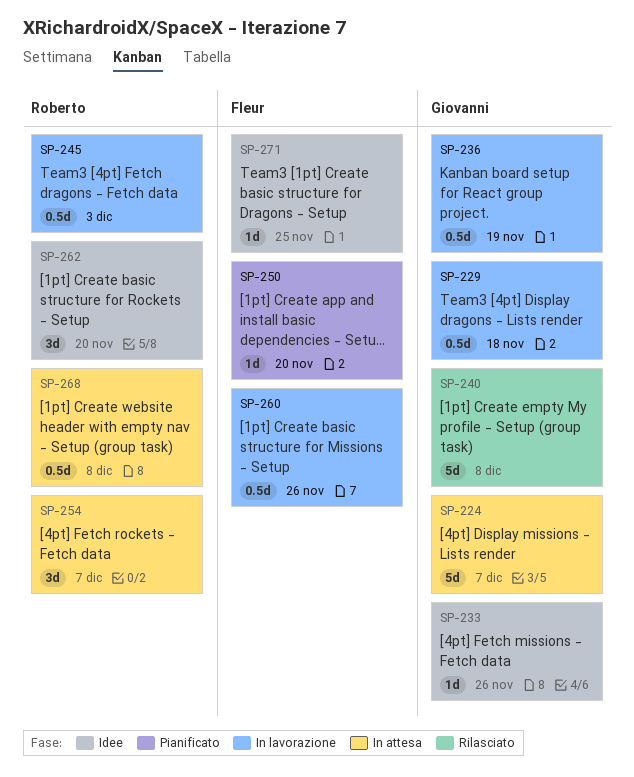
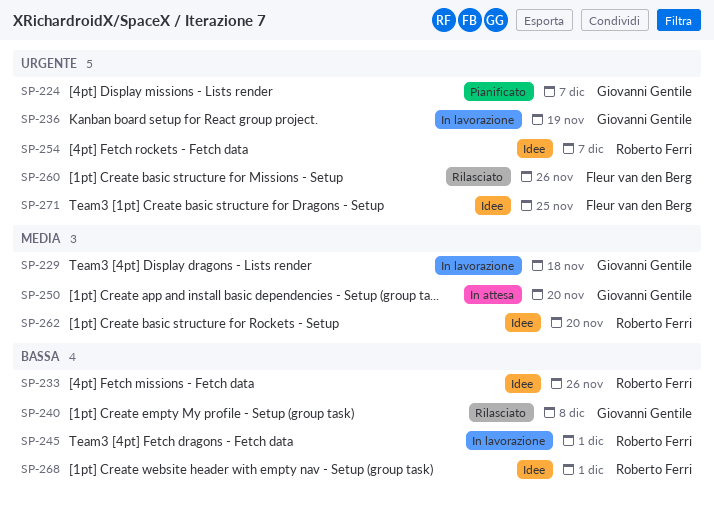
SP-224, status: In attesa -> Pianificato
SP-233, owner: Giovanni Gentile -> Roberto Ferri
SP-245, due: Dec 3 -> Dec 1
SP-250, status: Pianificato -> In attesa
SP-250, owner: Fleur van den Berg -> Giovanni Gentile
SP-254, status: In attesa -> Idee
SP-260, status: In lavorazione -> Rilasciato
SP-268, status: In attesa -> Idee
SP-268, due: Dec 8 -> Dec 1

